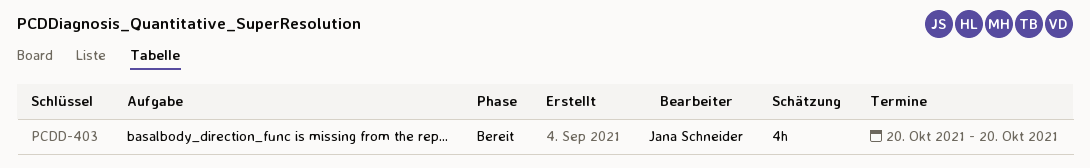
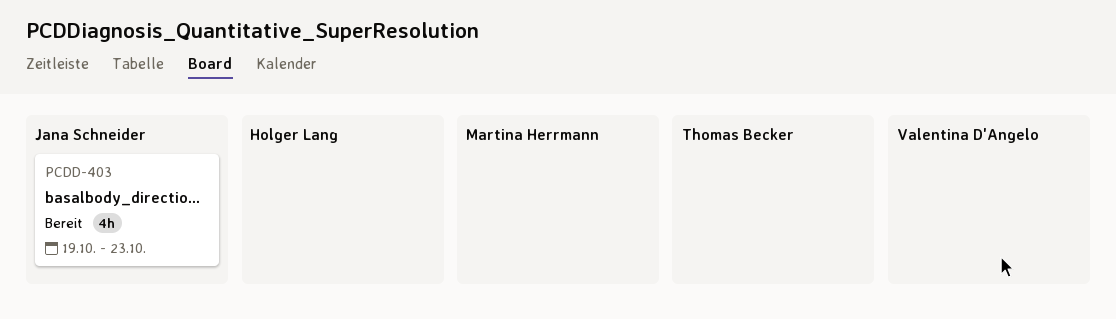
PCDD-403, start: Oct 20 -> Oct 19
PCDD-403, due: Oct 20 -> Oct 23

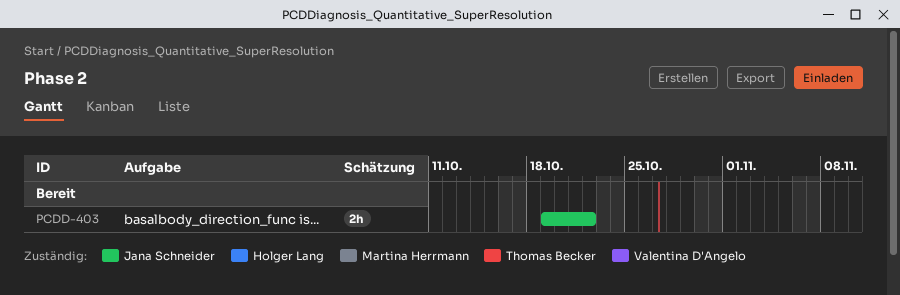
PCDD-403, estimate: 4h -> 2h
PCDD-403, due: Oct 23 -> Oct 22

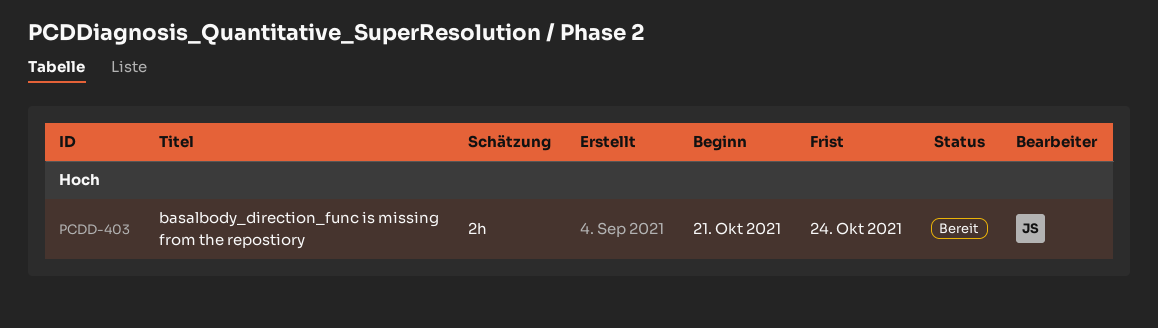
PCDD-403, start: Oct 19 -> Oct 21
PCDD-403, due: Oct 22 -> Oct 24

